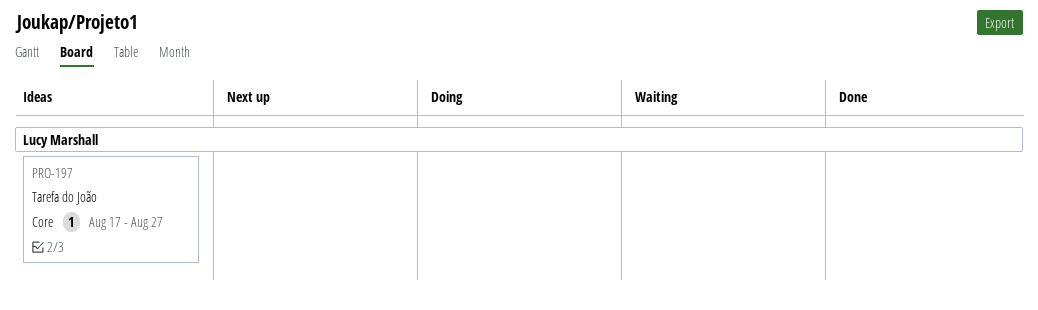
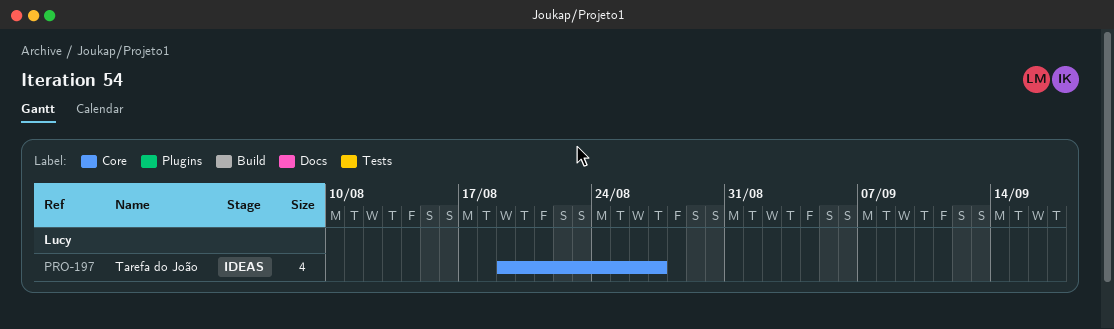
PRO-197, estimate: 1 -> 4
PRO-197, start: Aug 17 -> Aug 19

